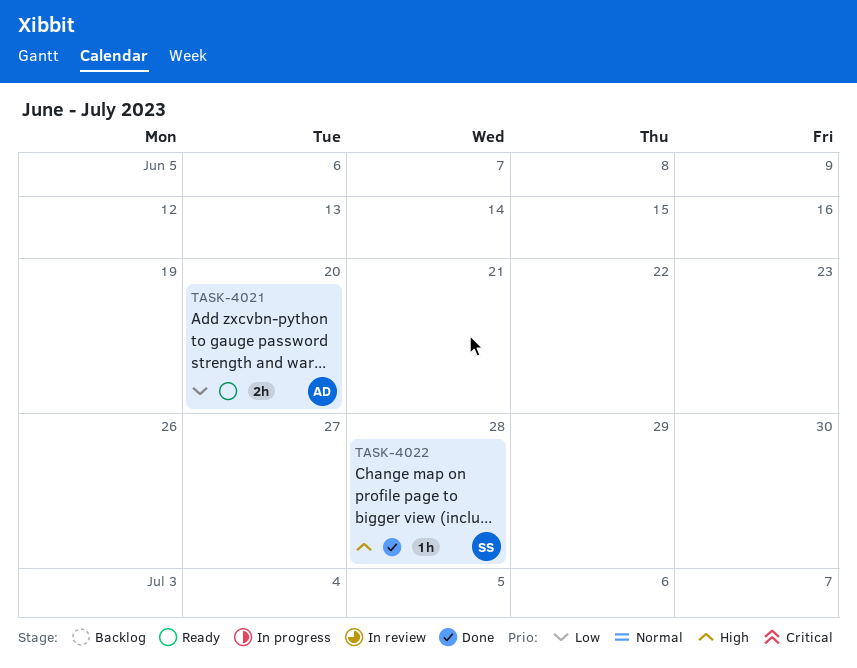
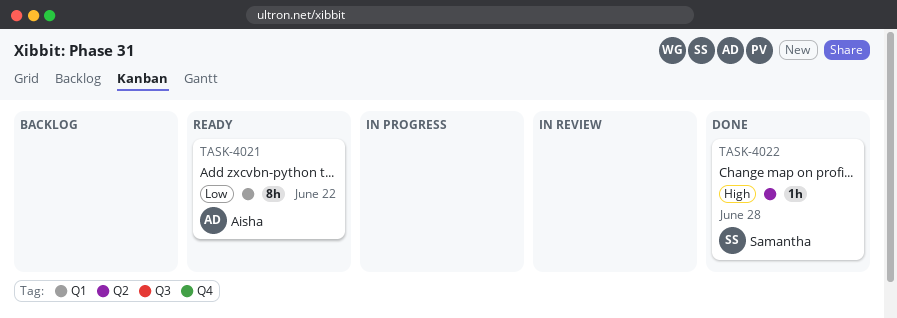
TASK-4021, estimate: 2h -> 8h
TASK-4021, due: Jun 20 -> Jun 22

